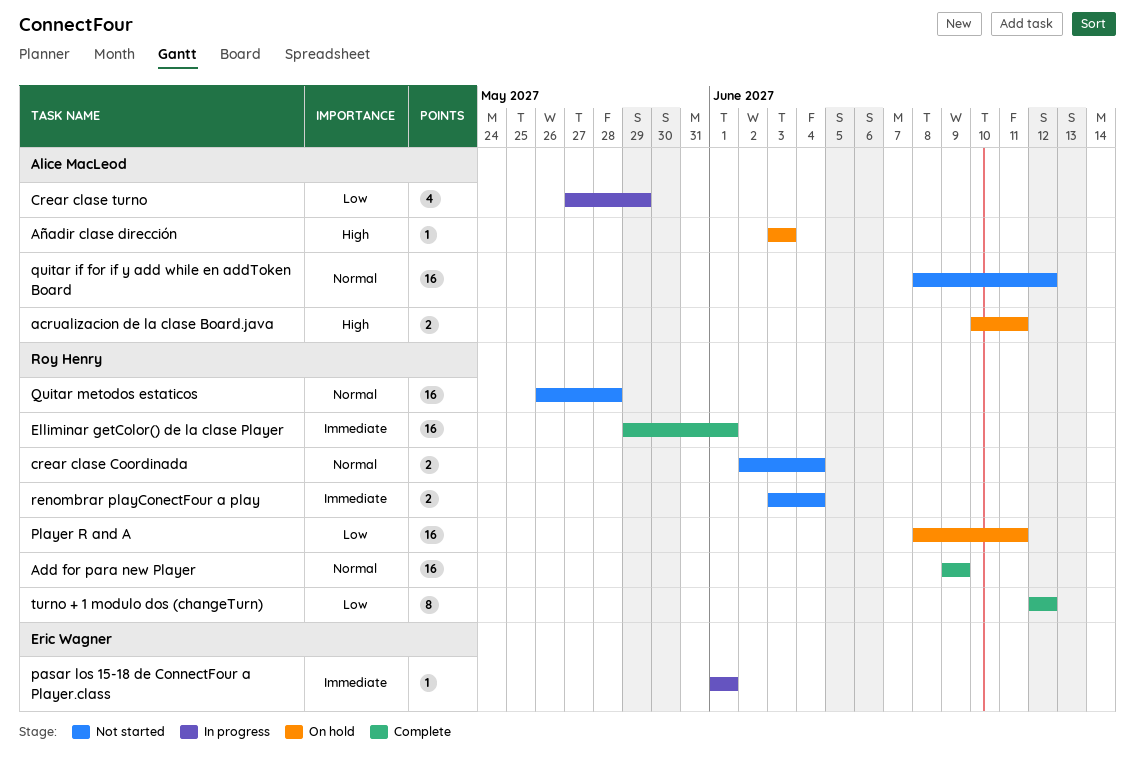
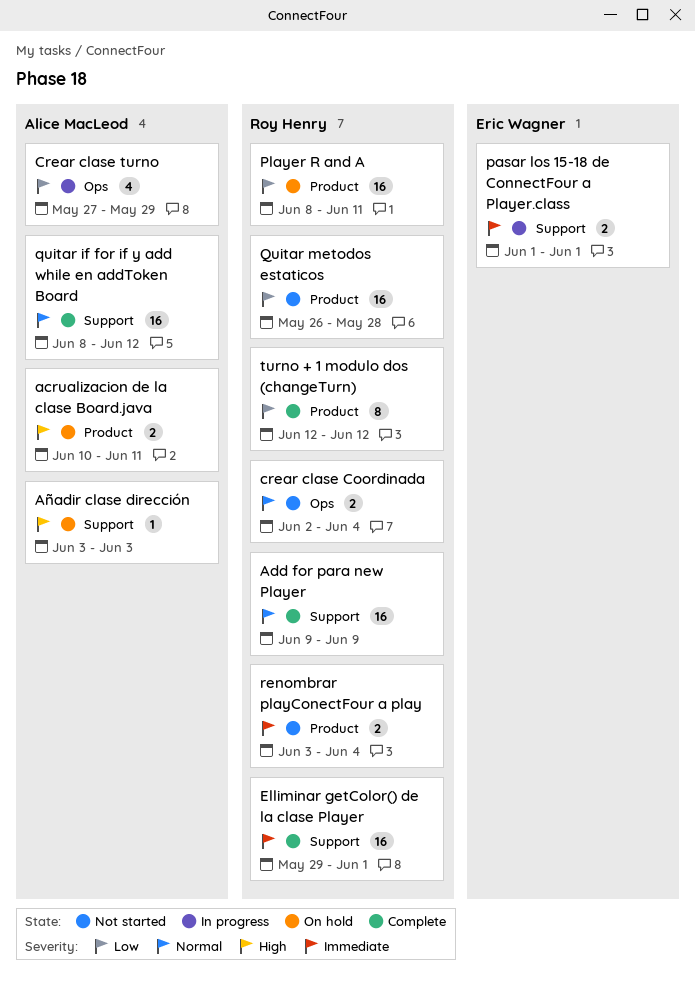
pasar los 15-18 de ConnectFour a Player.class, estimate: 1 -> 2
quitar if for if y add while en addToken Board, status: Not started -> Complete
Quitar metodos estaticos, priority: Normal -> Low

